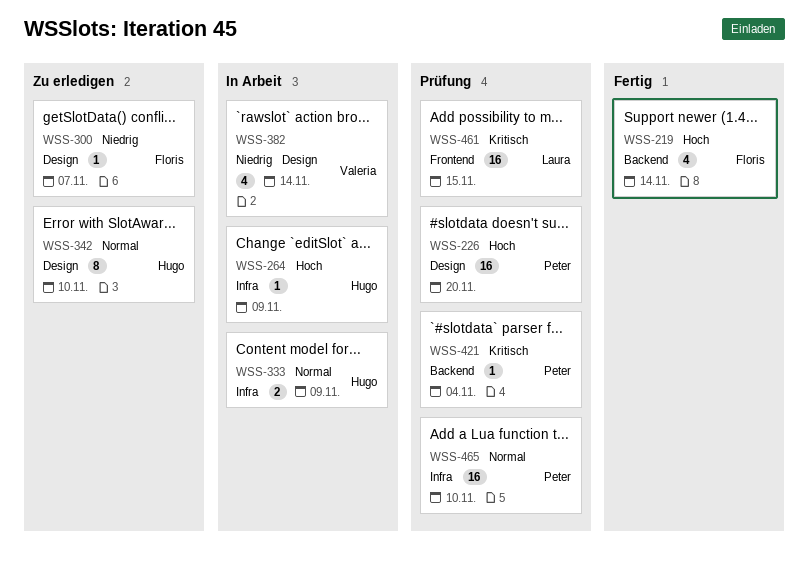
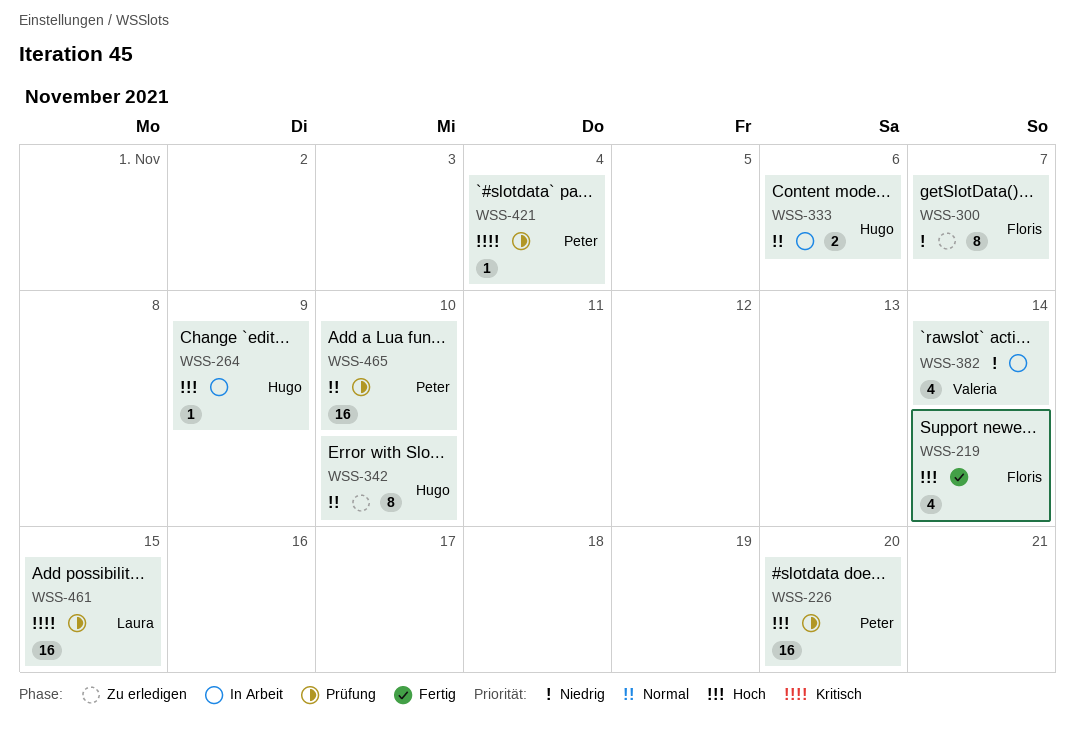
WSS-300, estimate: 1 -> 8
WSS-333, due: Nov 9 -> Nov 6

